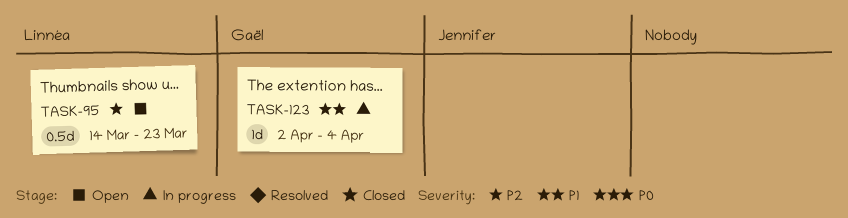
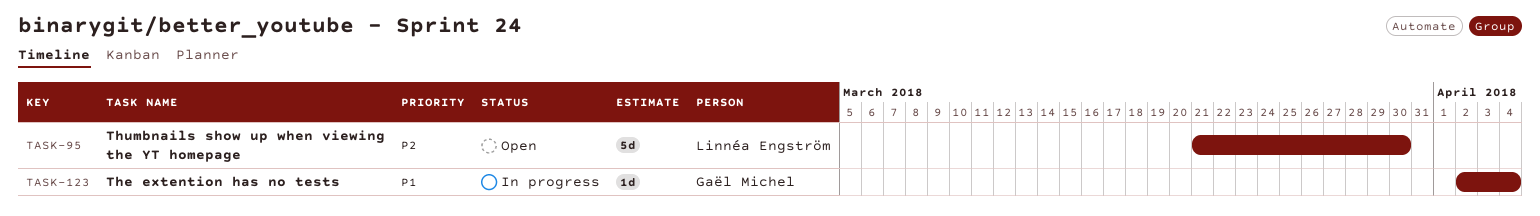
TASK-95, estimate: 0.5d -> 5d
TASK-95, start: Mar 14 -> Mar 21
TASK-95, due: Mar 23 -> Mar 30

